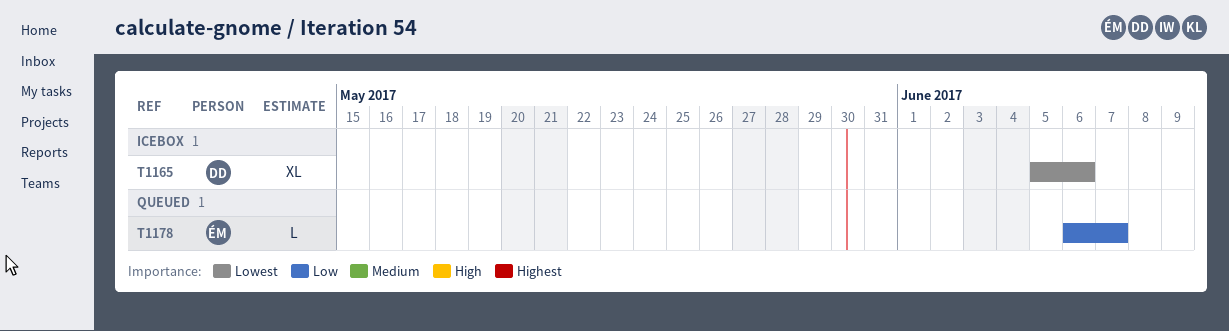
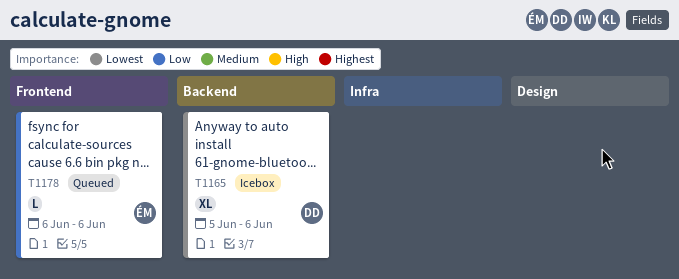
T1178, due: Jun 7 -> Jun 6

